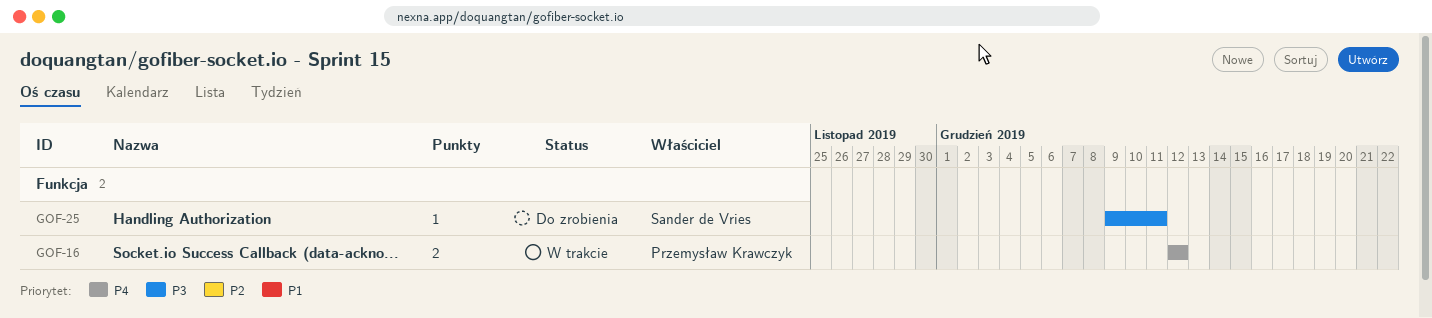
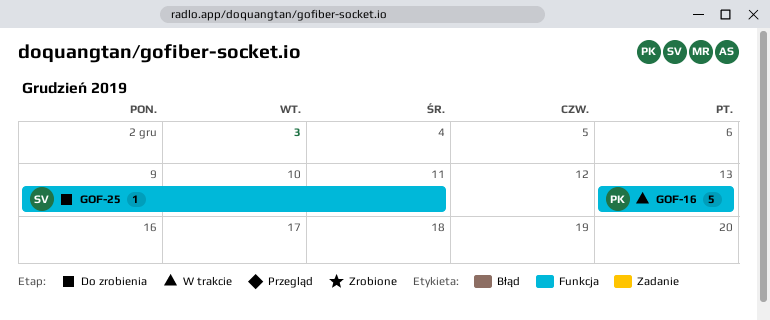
GOF-16, estimate: 2 -> 5
GOF-16, start: Dec 12 -> Dec 13
GOF-16, due: Dec 12 -> Dec 13

